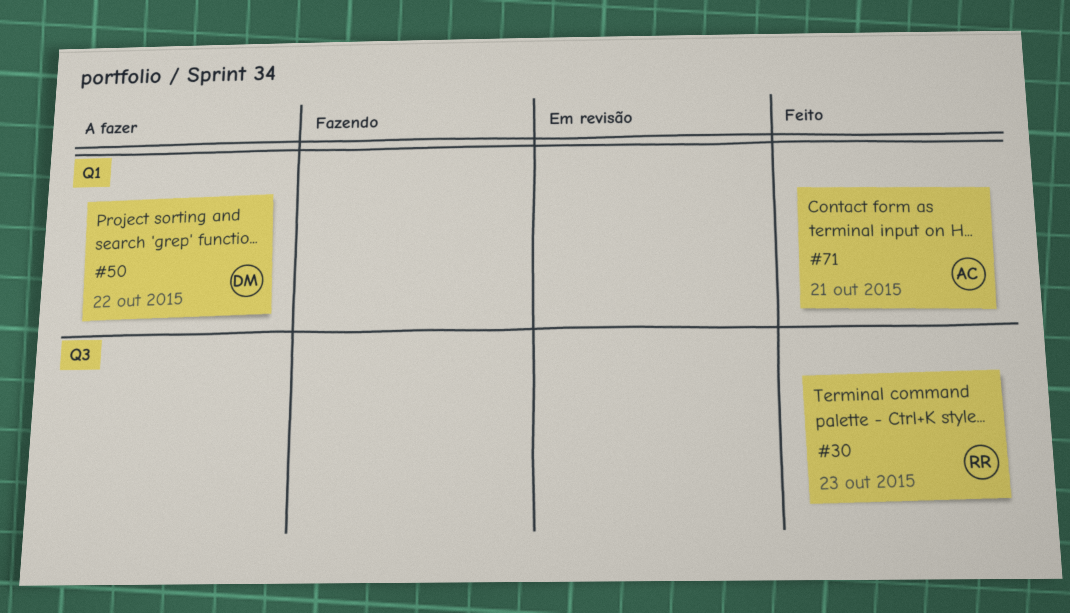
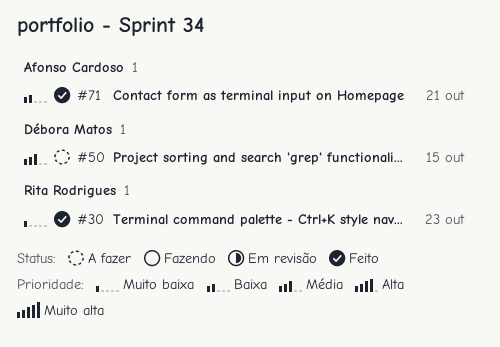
#50, due: Oct 22 -> Oct 15

